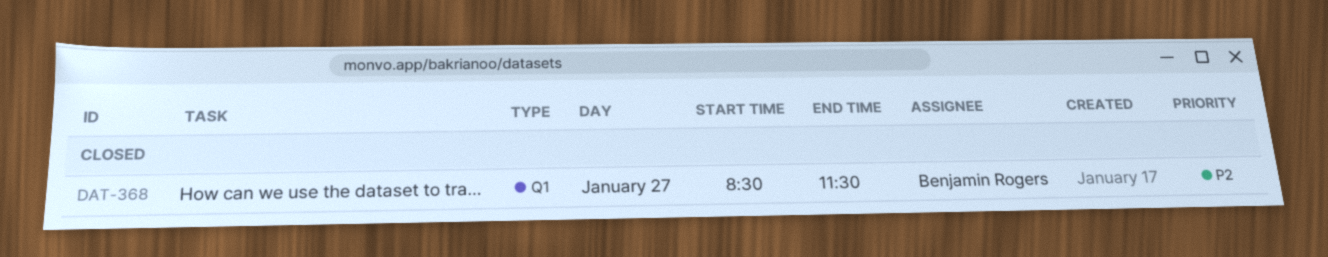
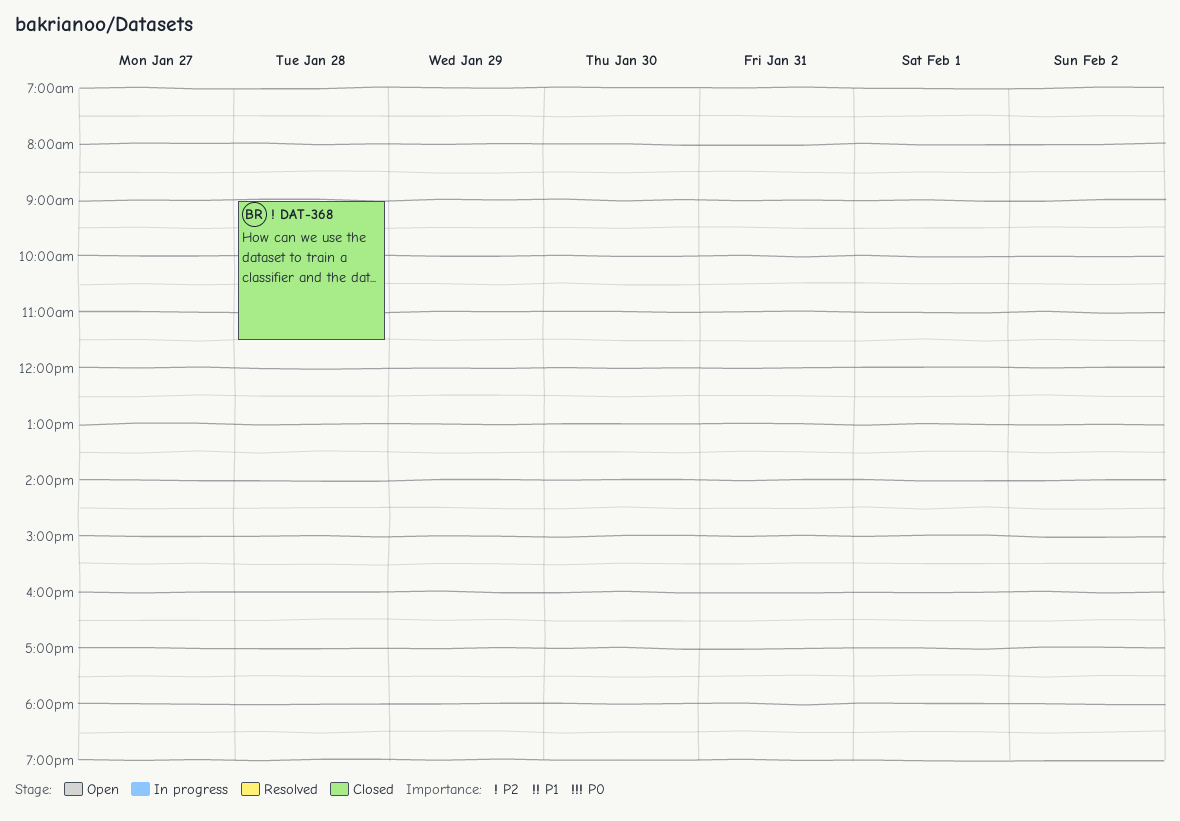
DAT-368, day: Jan 27 -> Jan 28
DAT-368, begins: 08:30 -> 09:00

